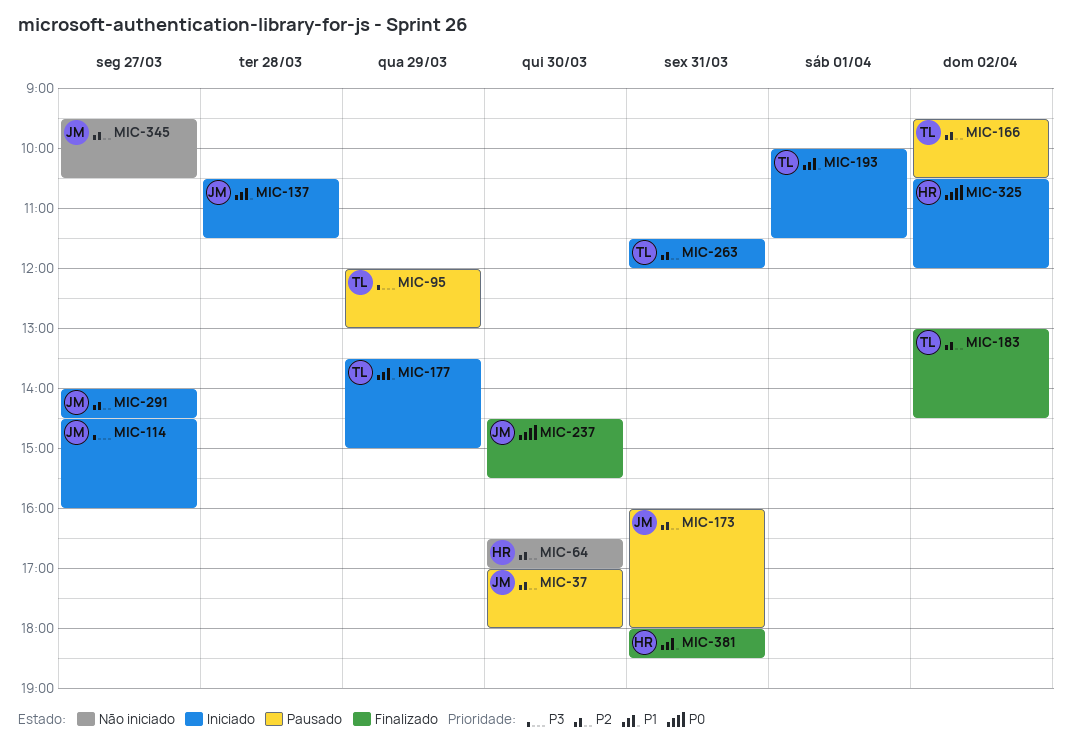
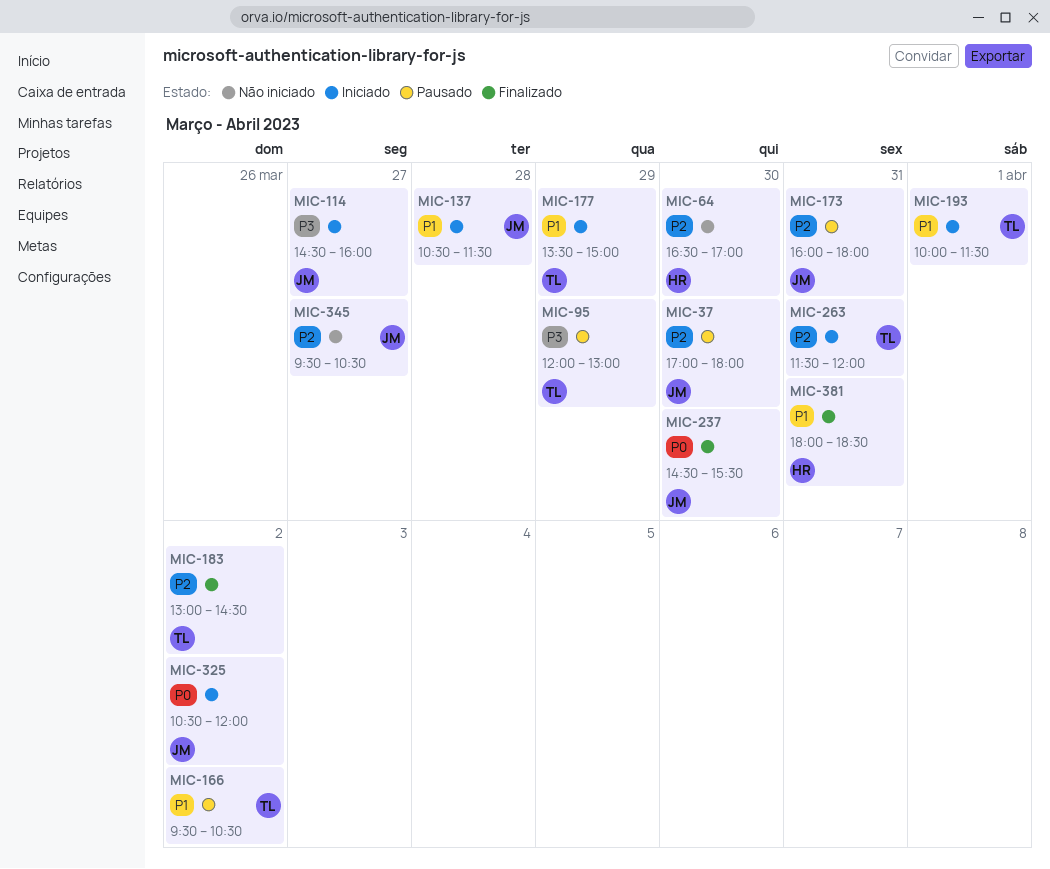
MIC-166, priority: P2 -> P1
MIC-291: present -> none
MIC-325, owner: HR -> JM

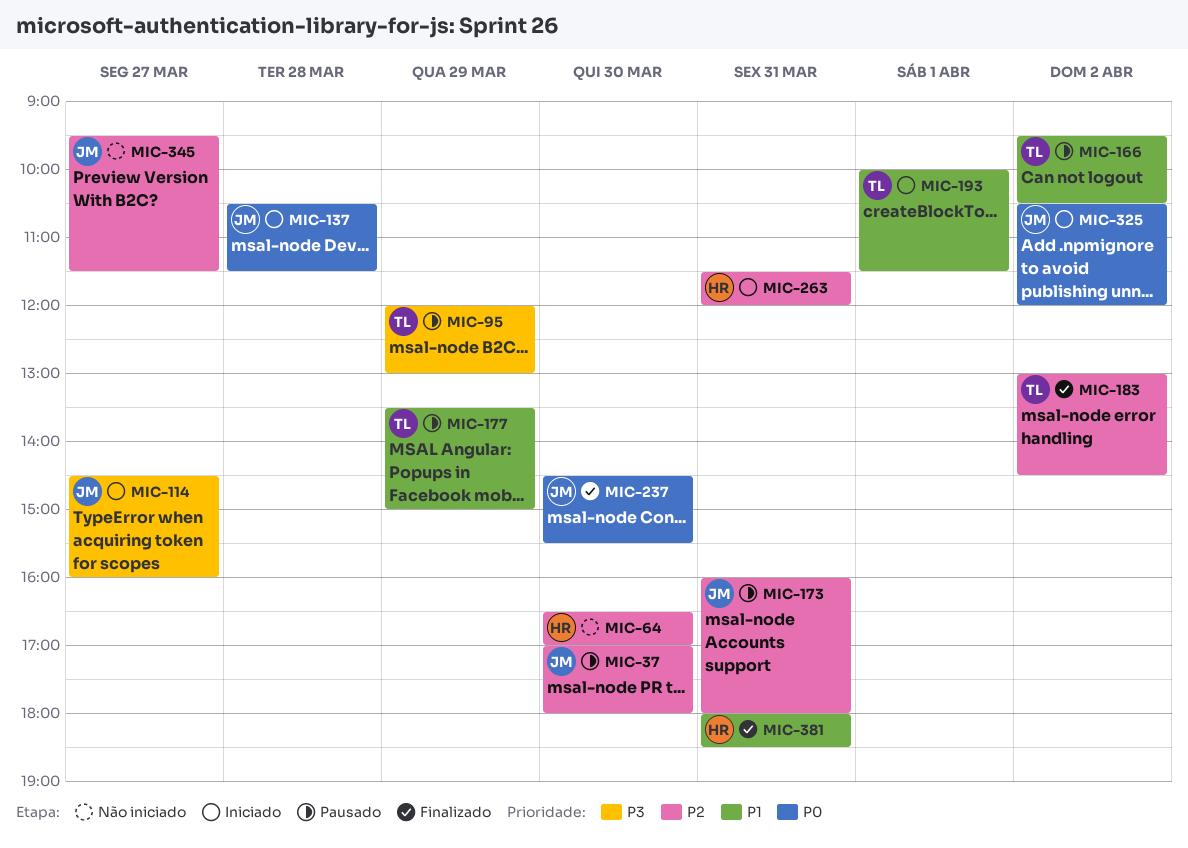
MIC-137, priority: P1 -> P0
MIC-177, status: Iniciado -> Pausado
MIC-263, owner: TL -> HR
MIC-345, ends: 10:30 -> 11:30

